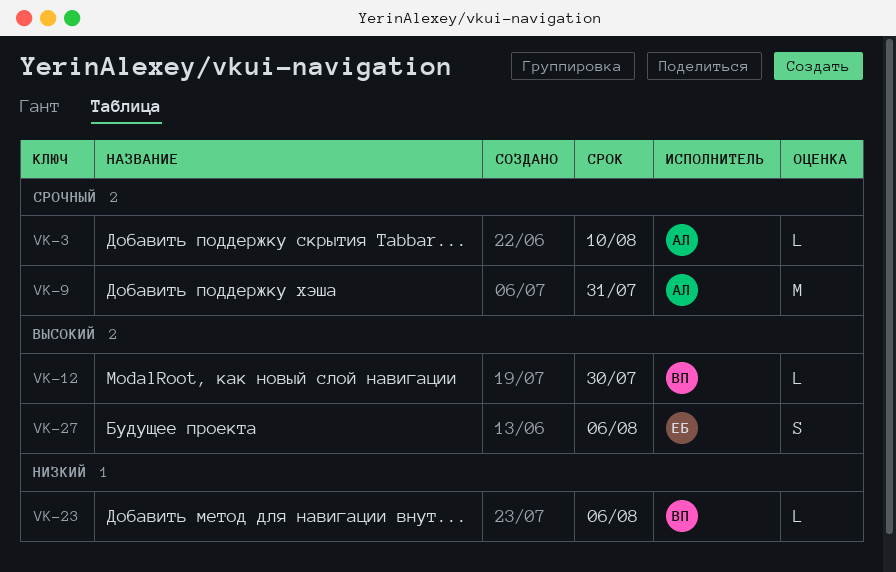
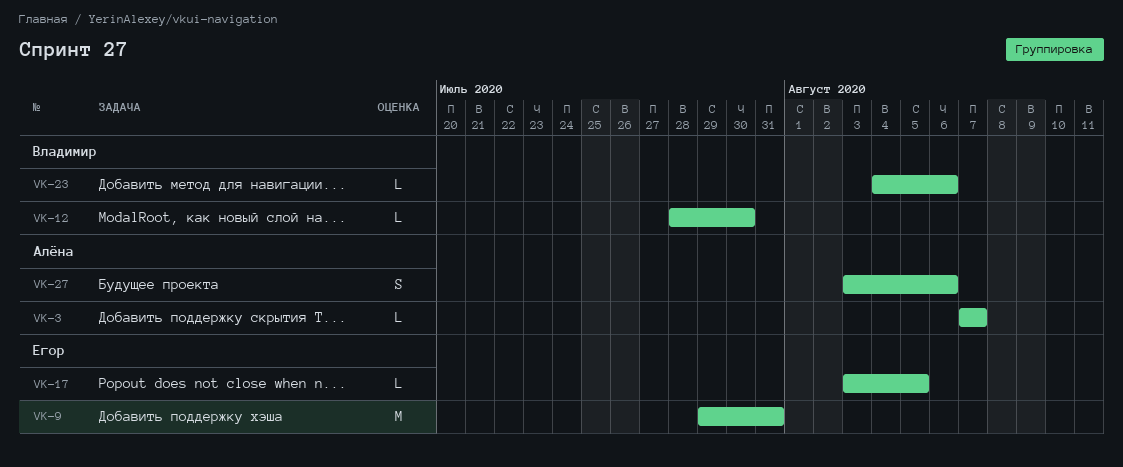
VK-3, due: Aug 10 -> Aug 7
VK-9, owner: Алёна -> Егор
VK-17: none -> present
VK-27, owner: Егор -> Алёна

